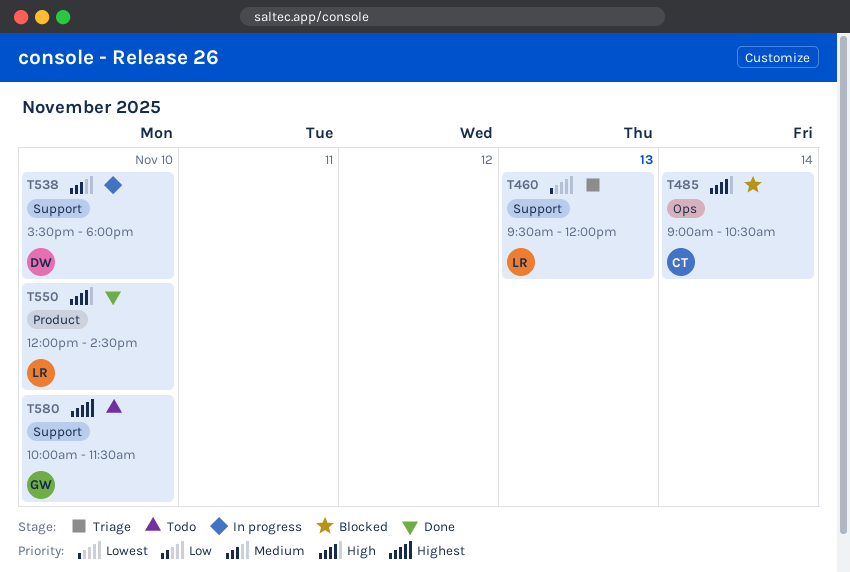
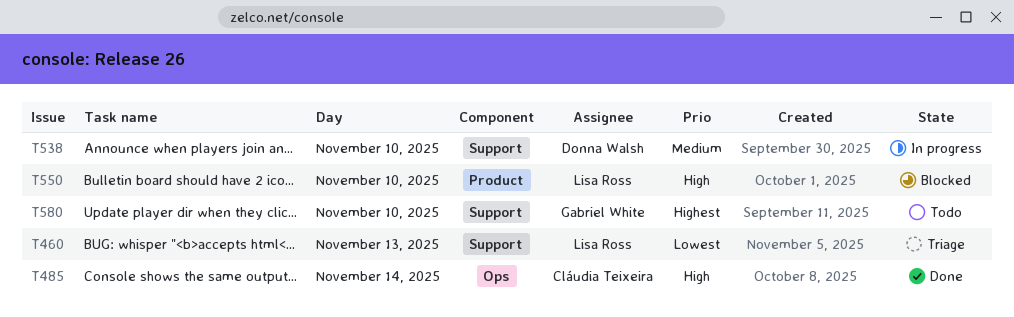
T485, status: Blocked -> Done
T550, status: Done -> Blocked

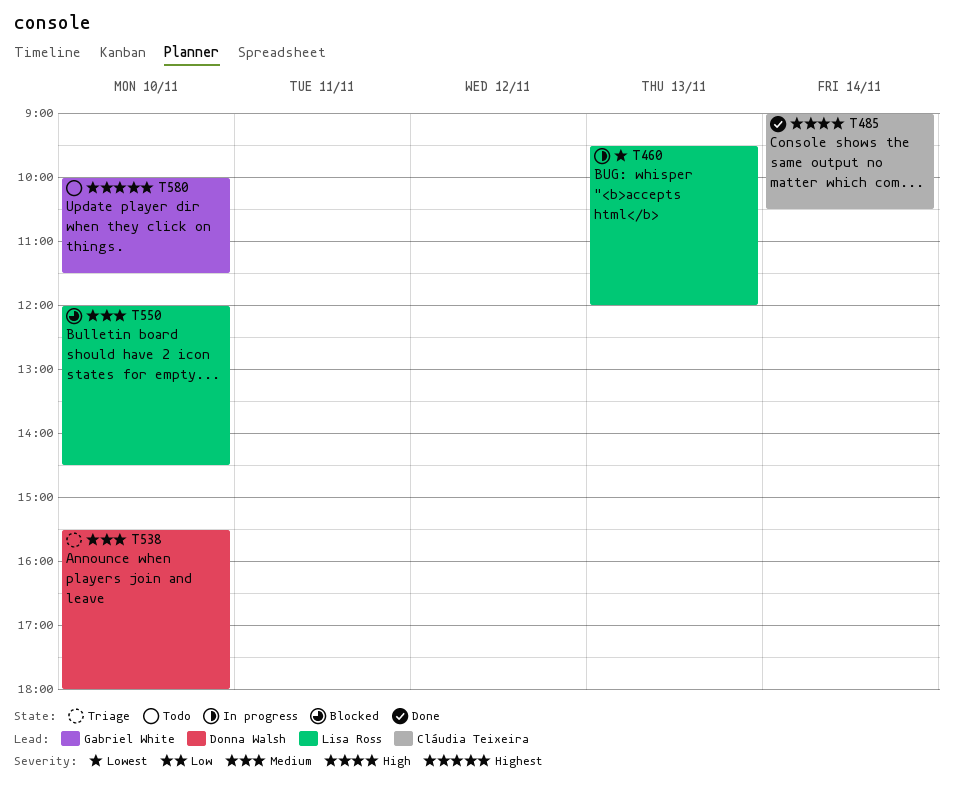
T460, status: Triage -> In progress
T538, status: In progress -> Triage
T550, priority: High -> Medium

